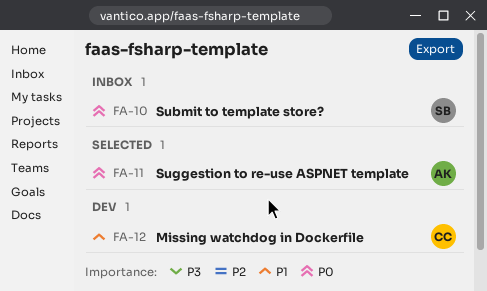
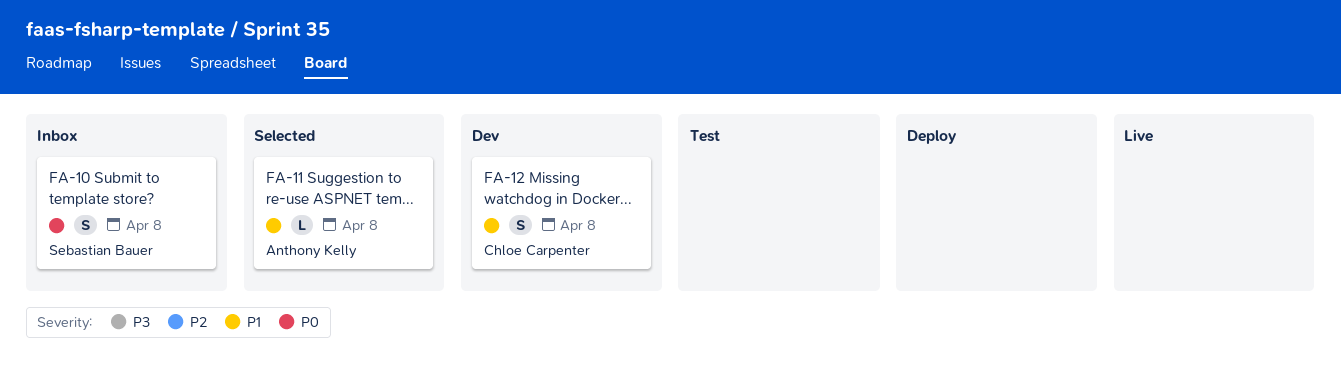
FA-11, priority: P0 -> P1

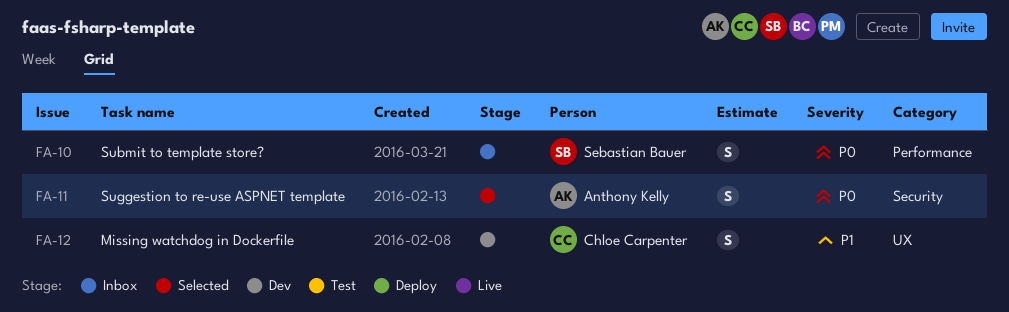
FA-11, priority: P1 -> P0
FA-11, estimate: L -> S

